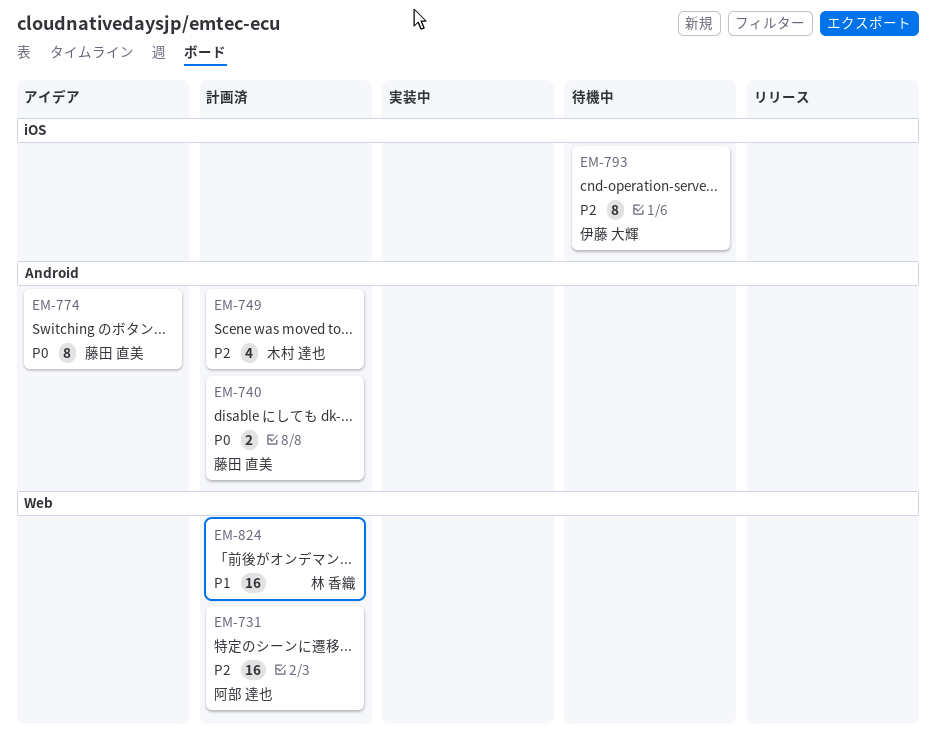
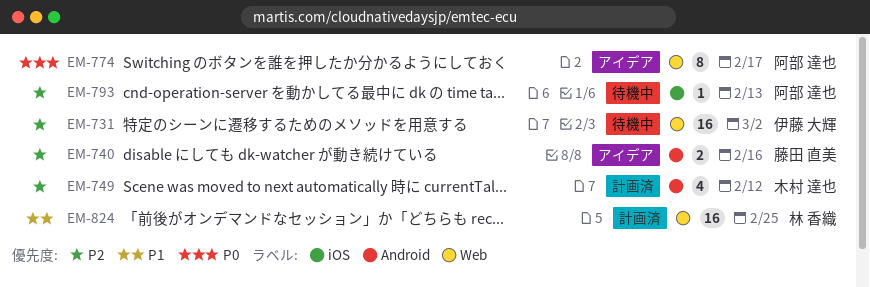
EM-731, status: 計画済 -> 待機中
EM-731, owner: 阿部 達也 -> 伊藤 大輝
EM-740, status: 計画済 -> アイデア
EM-740, priority: P0 -> P2
EM-774, owner: 藤田 直美 -> 阿部 達也
EM-774, label: Android -> Web
EM-793, owner: 伊藤 大輝 -> 阿部 達也
EM-793, estimate: 8 -> 1

